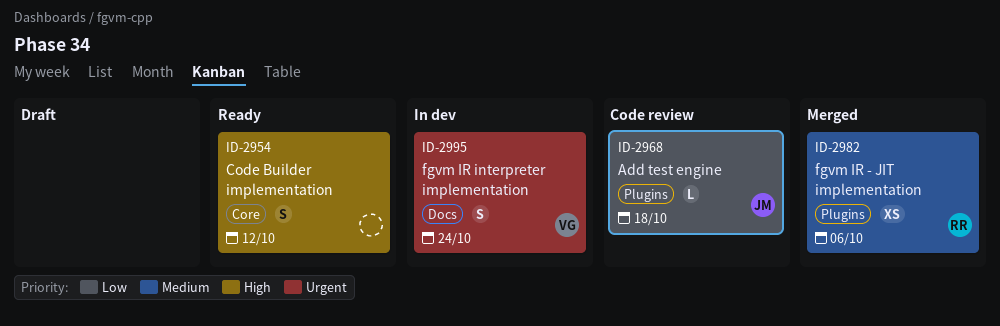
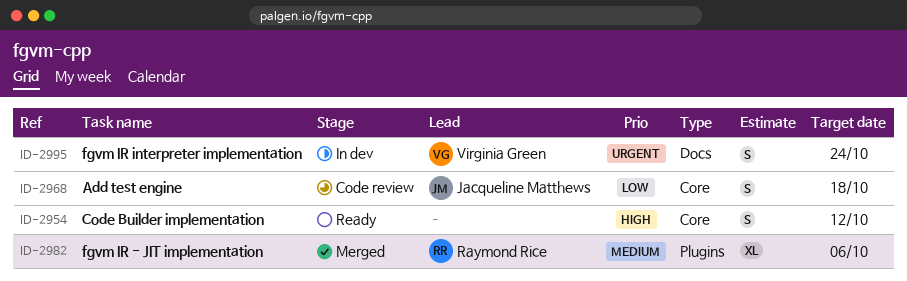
ID-2968, label: Plugins -> Core
ID-2968, estimate: L -> S
ID-2982, estimate: XS -> XL

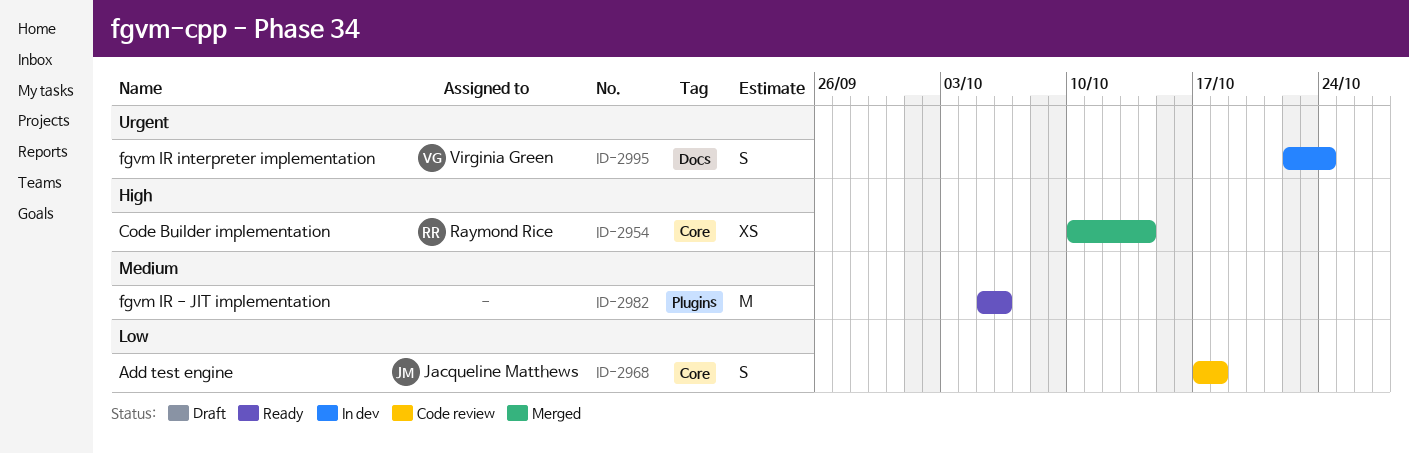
ID-2954, status: Ready -> Merged
ID-2954, owner: none -> Raymond Rice
ID-2954, estimate: S -> XS
ID-2954, due: Oct 12 -> Oct 14
ID-2982, status: Merged -> Ready
ID-2982, owner: Raymond Rice -> none
ID-2982, estimate: XL -> M

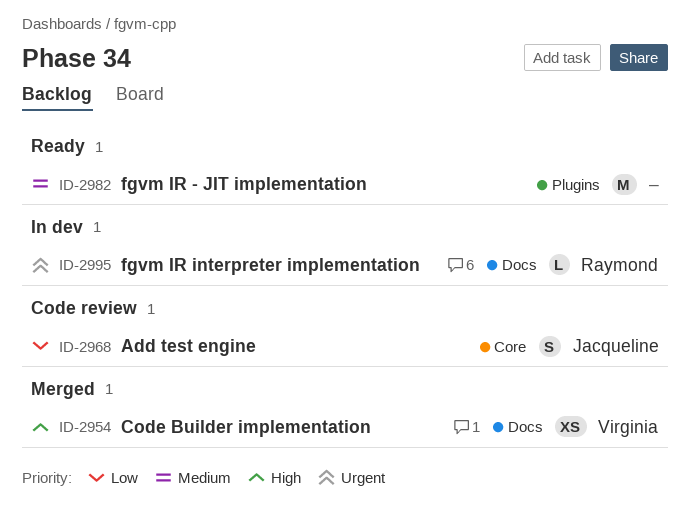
ID-2954, owner: Raymond Rice -> Virginia Green
ID-2954, label: Core -> Docs
ID-2995, owner: Virginia Green -> Raymond Rice
ID-2995, estimate: S -> L

